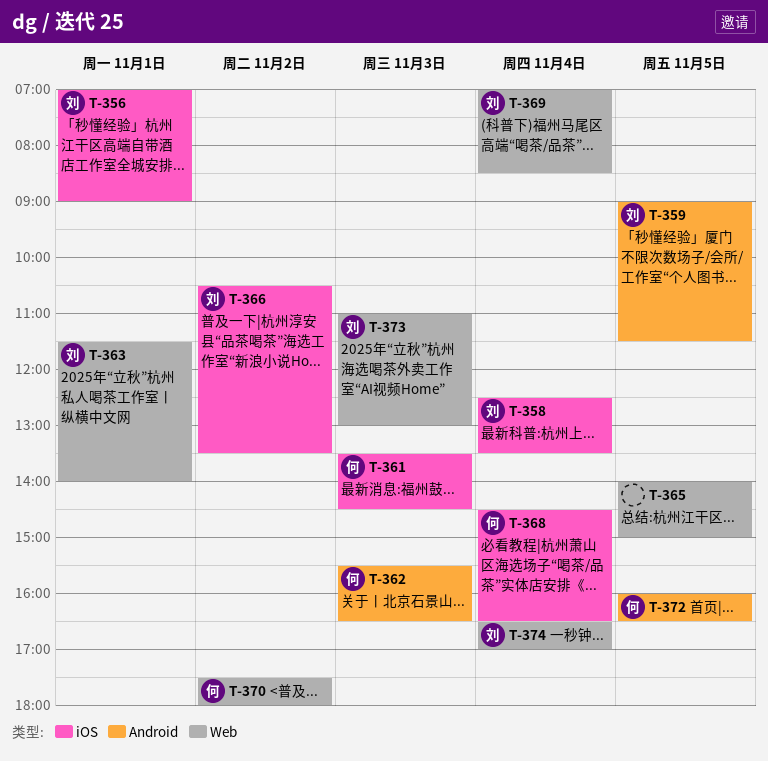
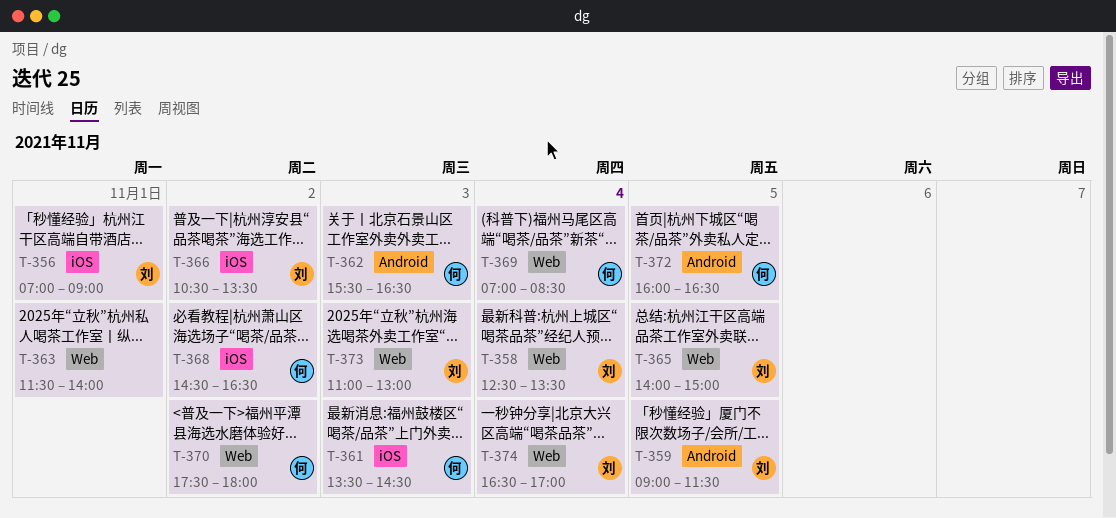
T-358, label: iOS -> Web
T-363, owner: 刘 -> none
T-365, owner: none -> 刘
T-368, day: Nov 4 -> Nov 2
T-369, owner: 刘 -> 何

